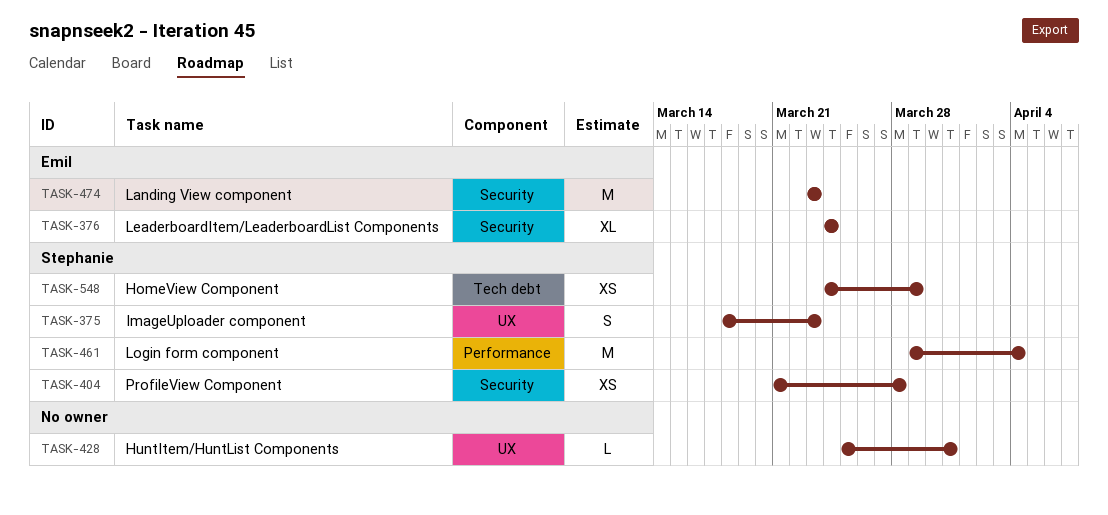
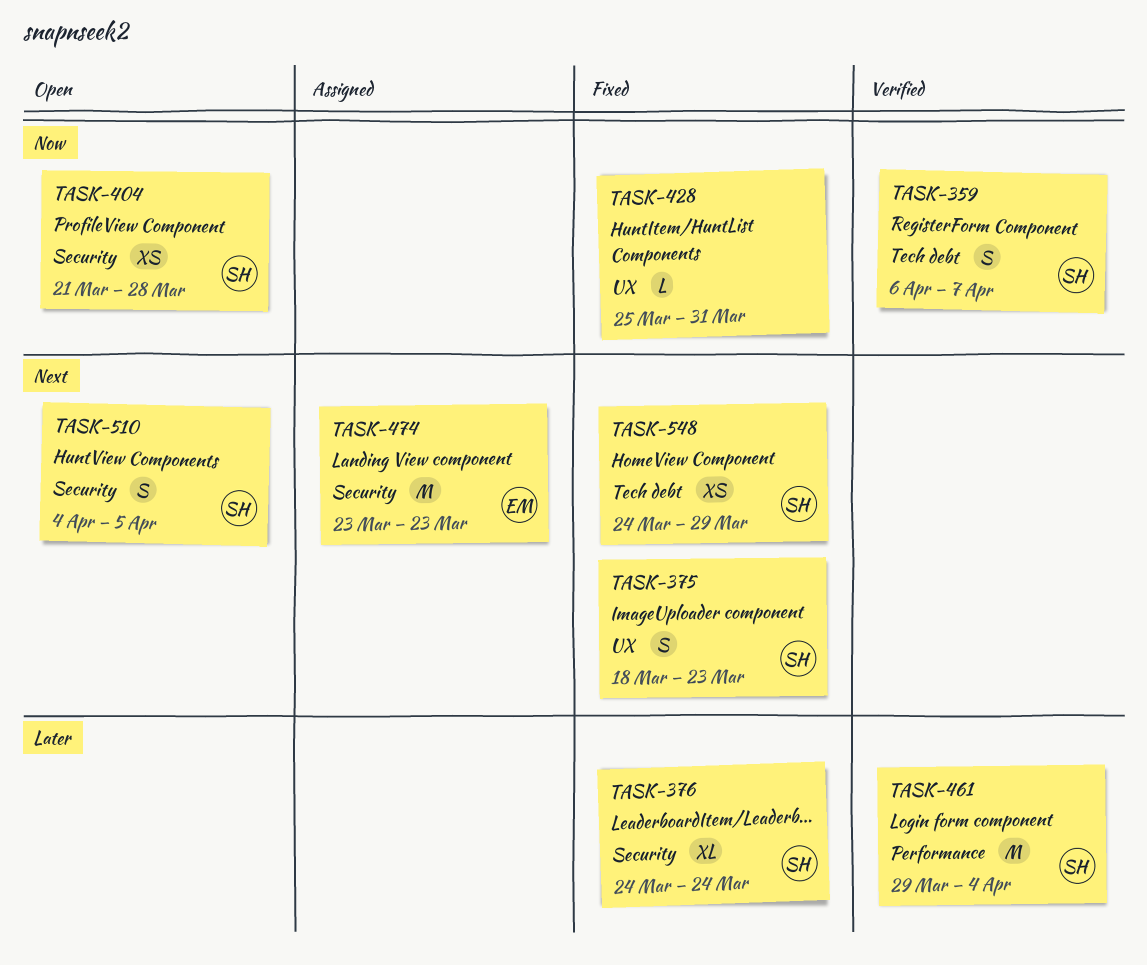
TASK-359: none -> present
TASK-376, owner: Emil -> Stephanie
TASK-510: none -> present

